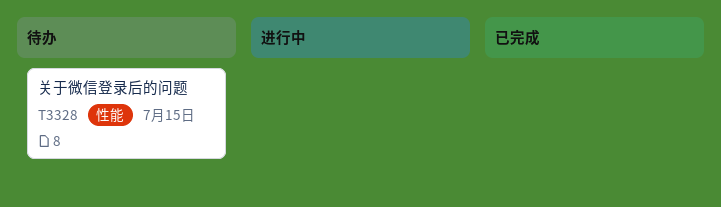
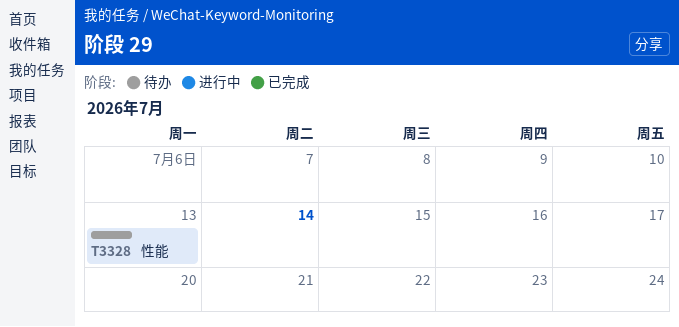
T3328, due: Jul 15 -> Jul 13

